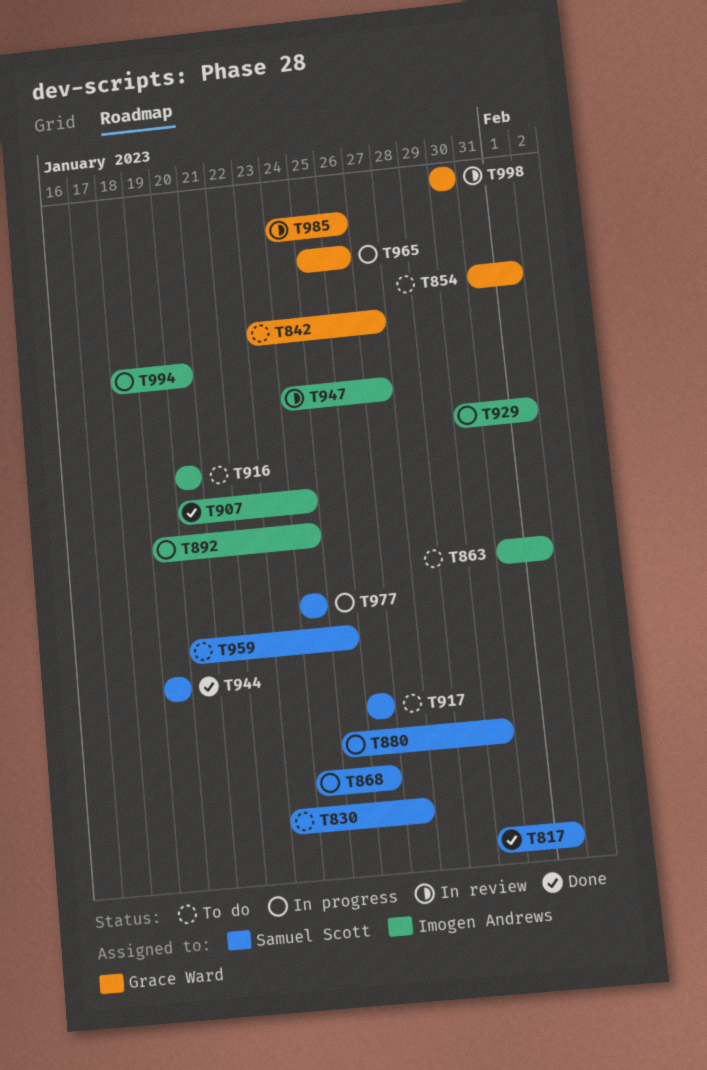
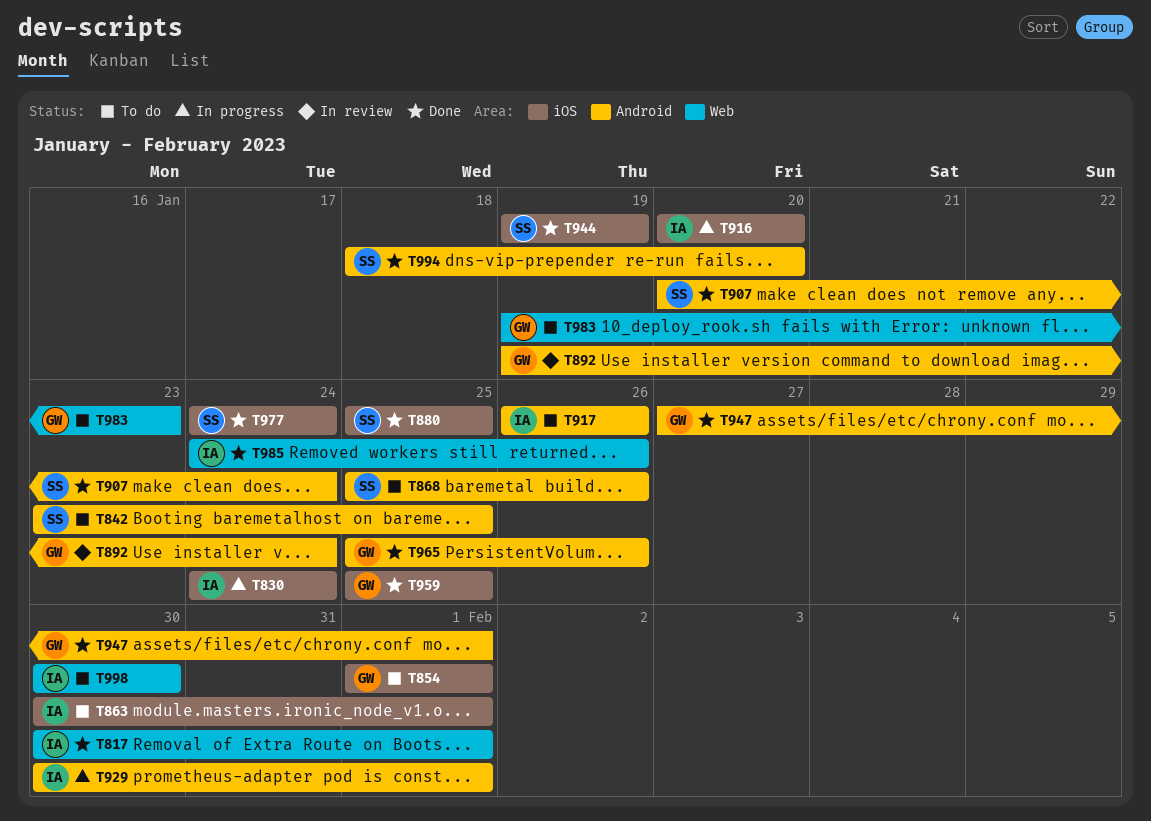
T817, owner: Samuel Scott -> Imogen Andrews
T830, status: To do -> In progress
T830, owner: Samuel Scott -> Imogen Andrews
T830, start: Jan 23 -> Jan 24
T830, due: Jan 27 -> Jan 24
T842, owner: Grace Ward -> Samuel Scott
T842, due: Jan 27 -> Jan 25
T854, start: Jan 31 -> Feb 1
T863, start: Jan 31 -> Jan 30
T868, status: In progress -> To do
T868, start: Jan 24 -> Jan 25
T880, status: In progress -> Done
T880, due: Jan 30 -> Jan 25
T892, status: In progress -> In review
T892, owner: Imogen Andrews -> Grace Ward
T907, owner: Imogen Andrews -> Samuel Scott
T916, status: To do -> In progress
T917, owner: Samuel Scott -> Imogen Andrews
T947, status: In review -> Done
T947, owner: Imogen Andrews -> Grace Ward
T947, start: Jan 24 -> Jan 27
T947, due: Jan 27 -> Feb 1
T959, status: To do -> Done
T959, owner: Samuel Scott -> Grace Ward
T959, start: Jan 20 -> Jan 25
T965, status: In progress -> Done
T977, status: In progress -> Done
T983: none -> present
T985, status: In review -> Done
T985, owner: Grace Ward -> Imogen Andrews
T994, status: In progress -> Done
T994, owner: Imogen Andrews -> Samuel Scott
T998, status: In review -> To do
T998, owner: Grace Ward -> Imogen Andrews

